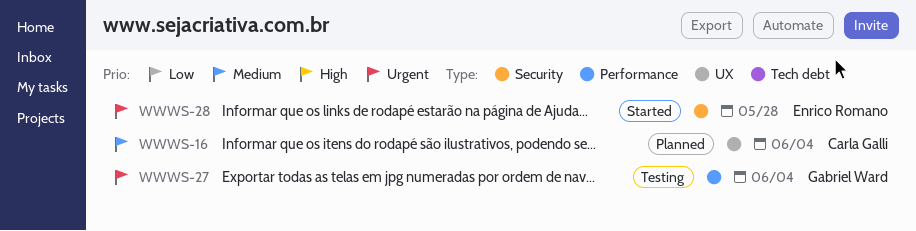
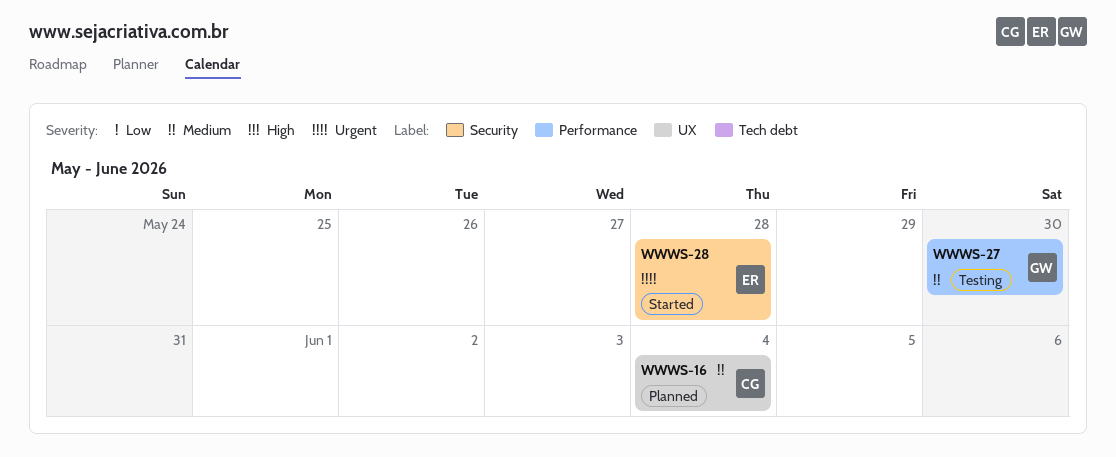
WWWS-27, priority: Urgent -> Medium
WWWS-27, due: Jun 4 -> May 30

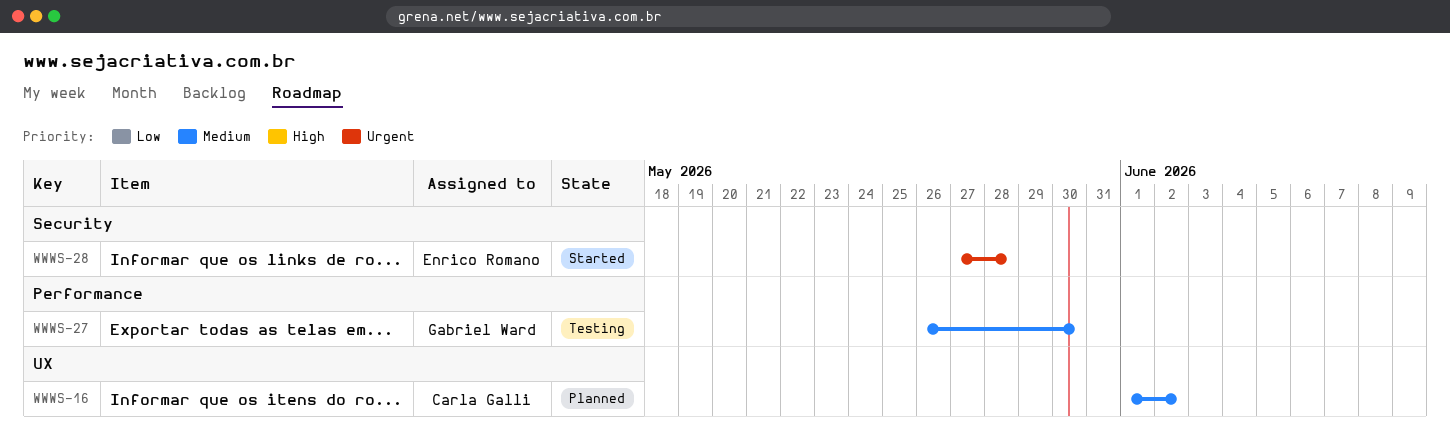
WWWS-16, due: Jun 4 -> Jun 2

